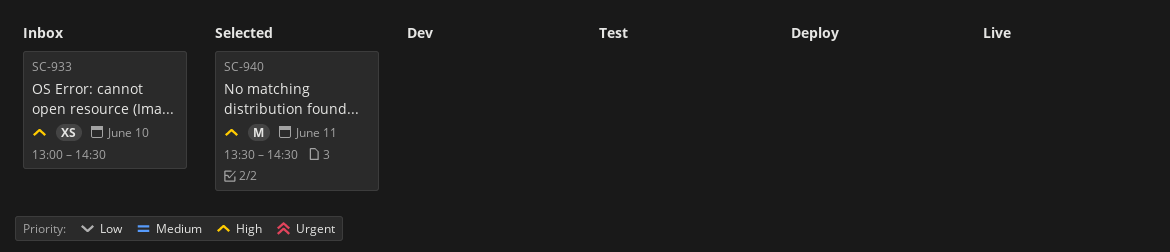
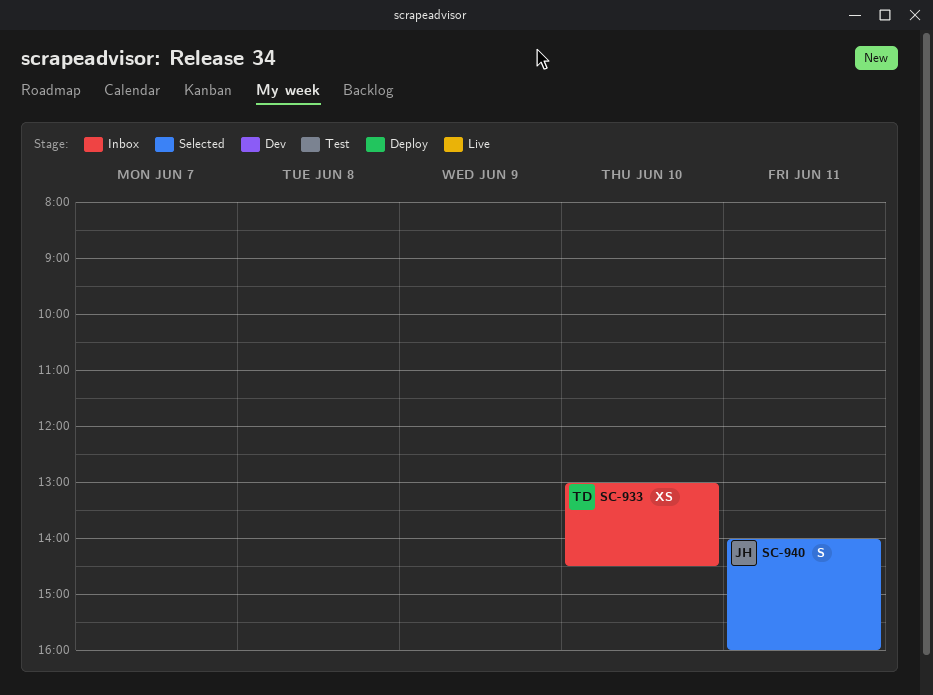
SC-940, estimate: M -> S
SC-940, begins: 13:30 -> 14:00
SC-940, ends: 14:30 -> 16:00

